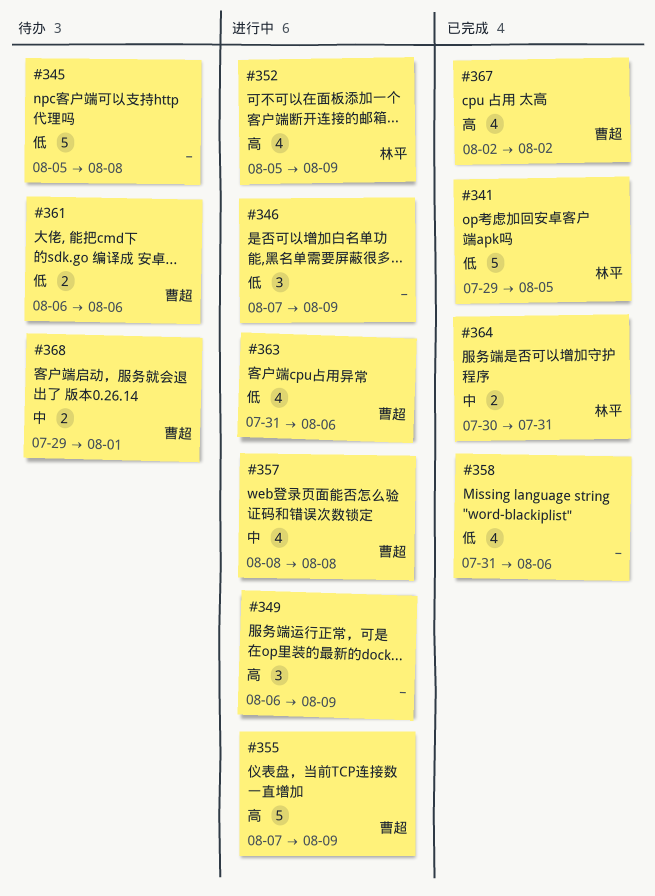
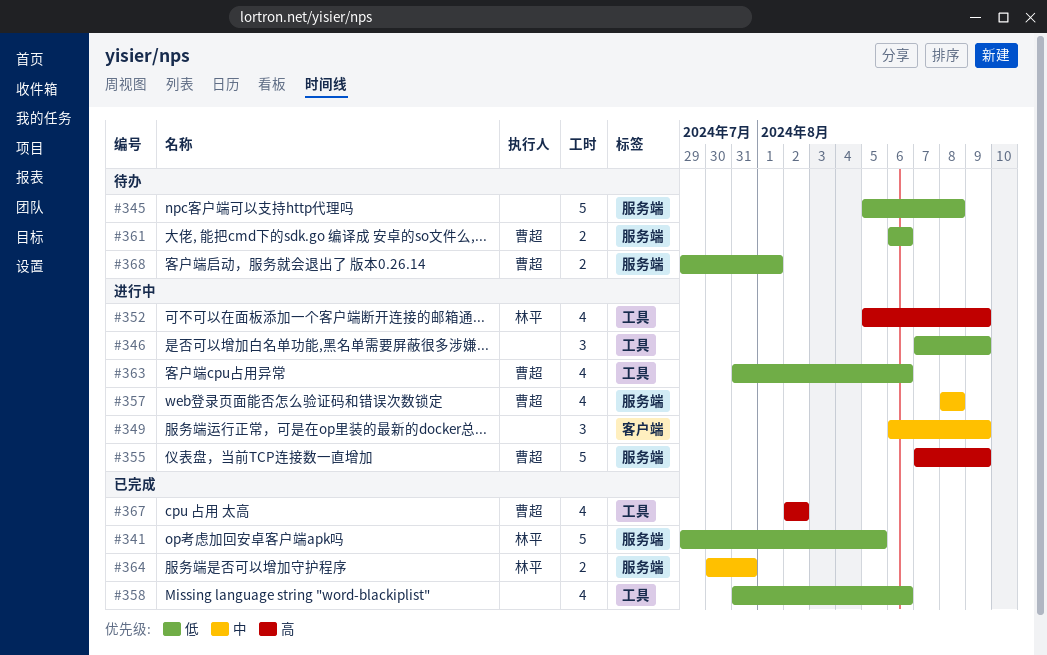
#349, priority: 高 -> 中
#368, priority: 中 -> 低

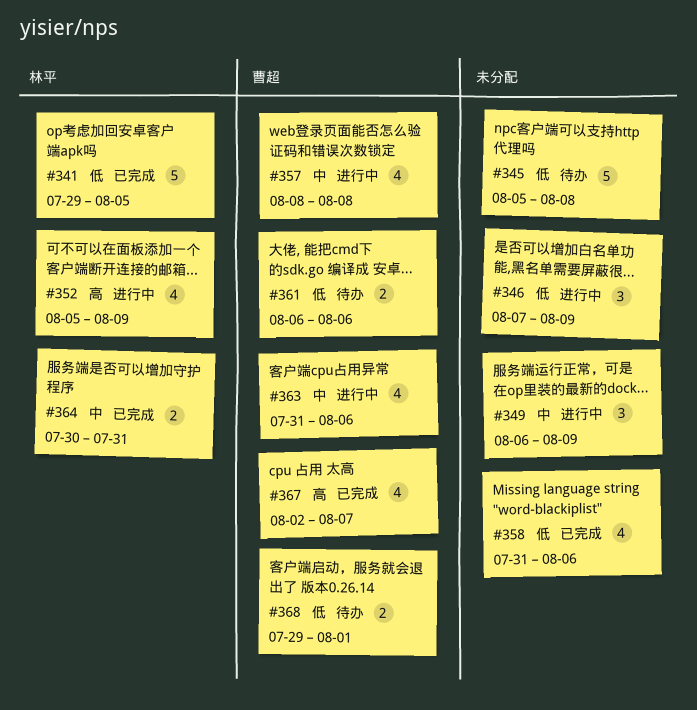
#355: present -> none
#363, priority: 低 -> 中
#367, due: Aug 2 -> Aug 7

